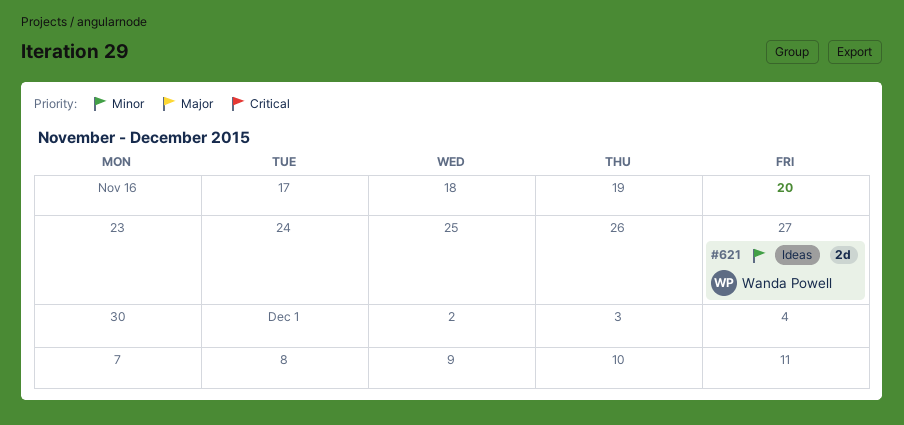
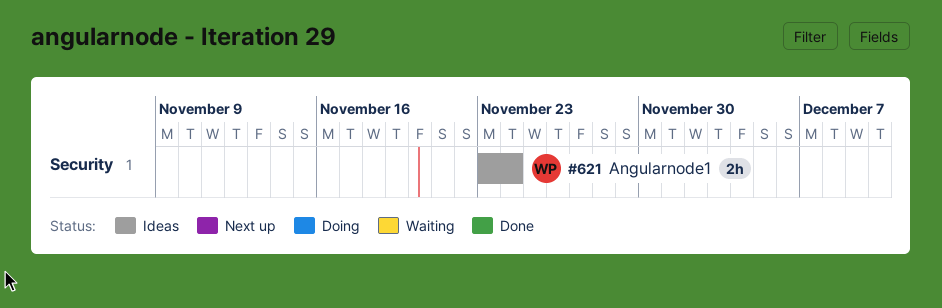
#621, estimate: 2d -> 2h
#621, due: Nov 27 -> Nov 24

